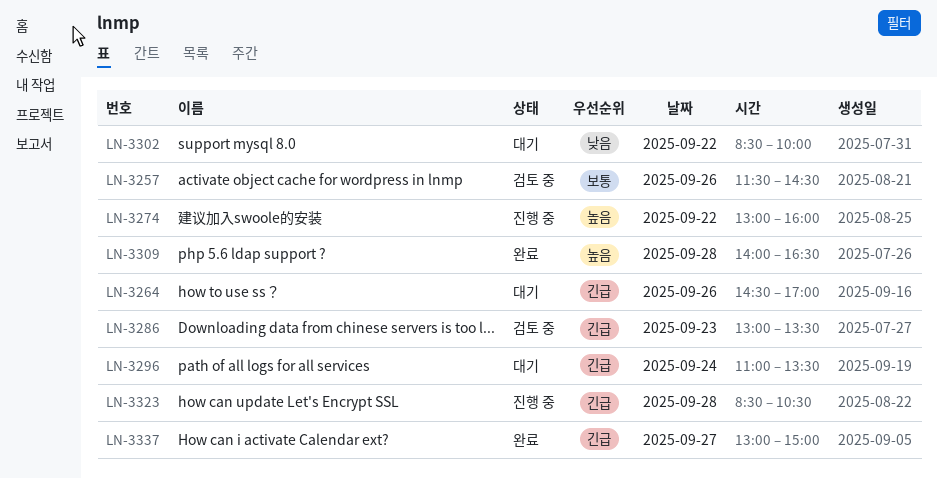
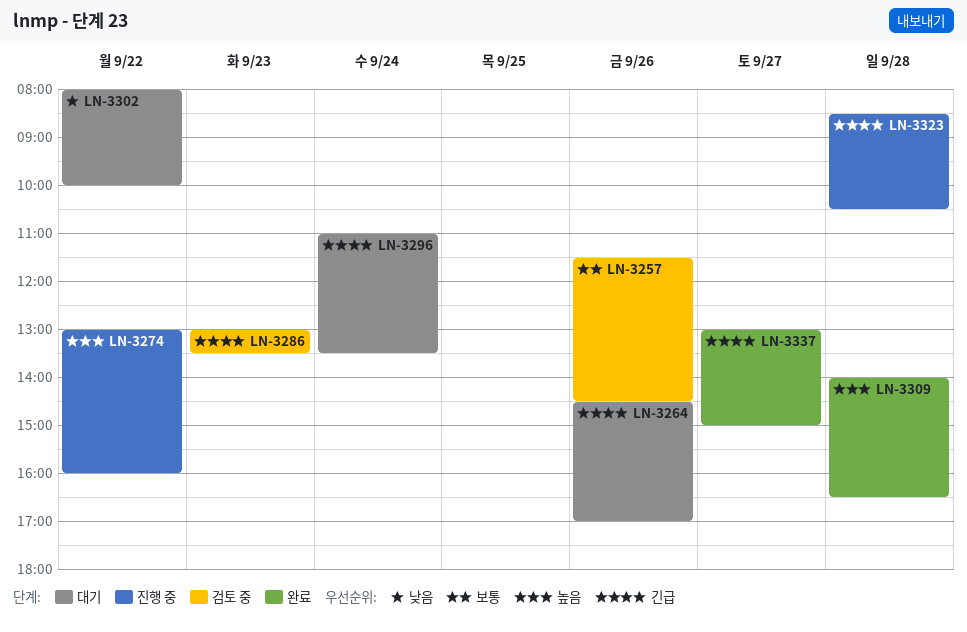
LN-3302, begins: 08:30 -> 08:00

